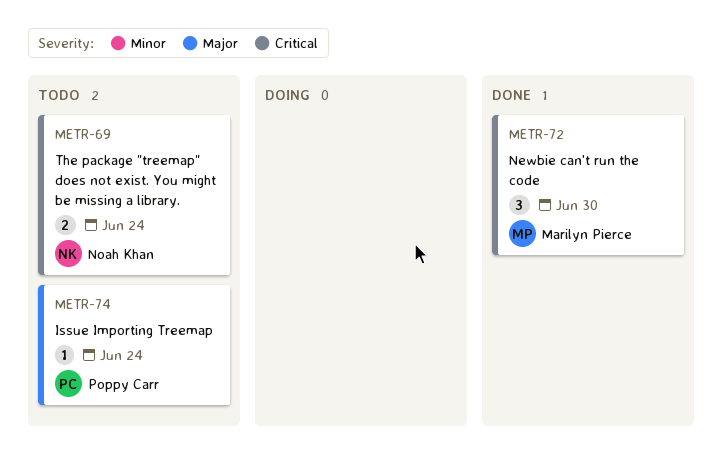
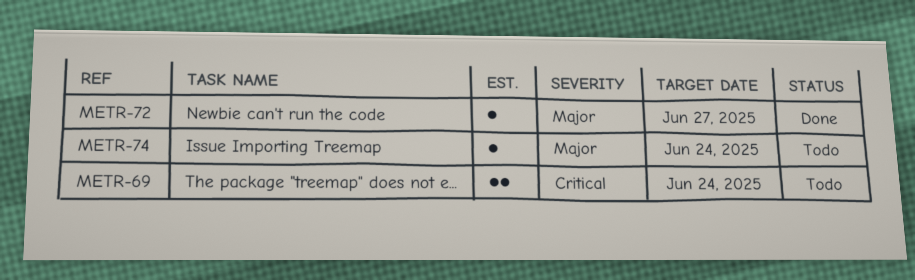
METR-72, priority: Critical -> Major
METR-72, estimate: 3 -> 1
METR-72, due: Jun 30 -> Jun 27

